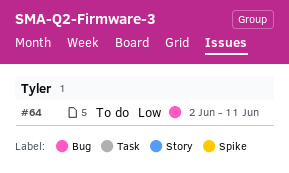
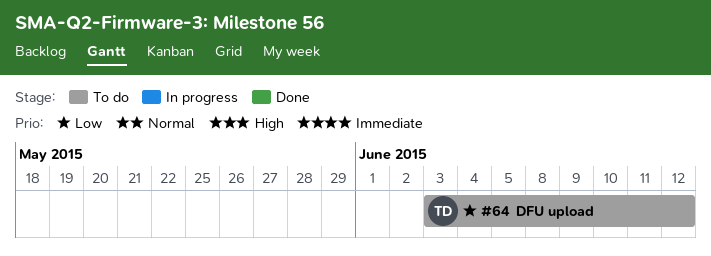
#64, start: Jun 2 -> Jun 3
#64, due: Jun 11 -> Jun 12

